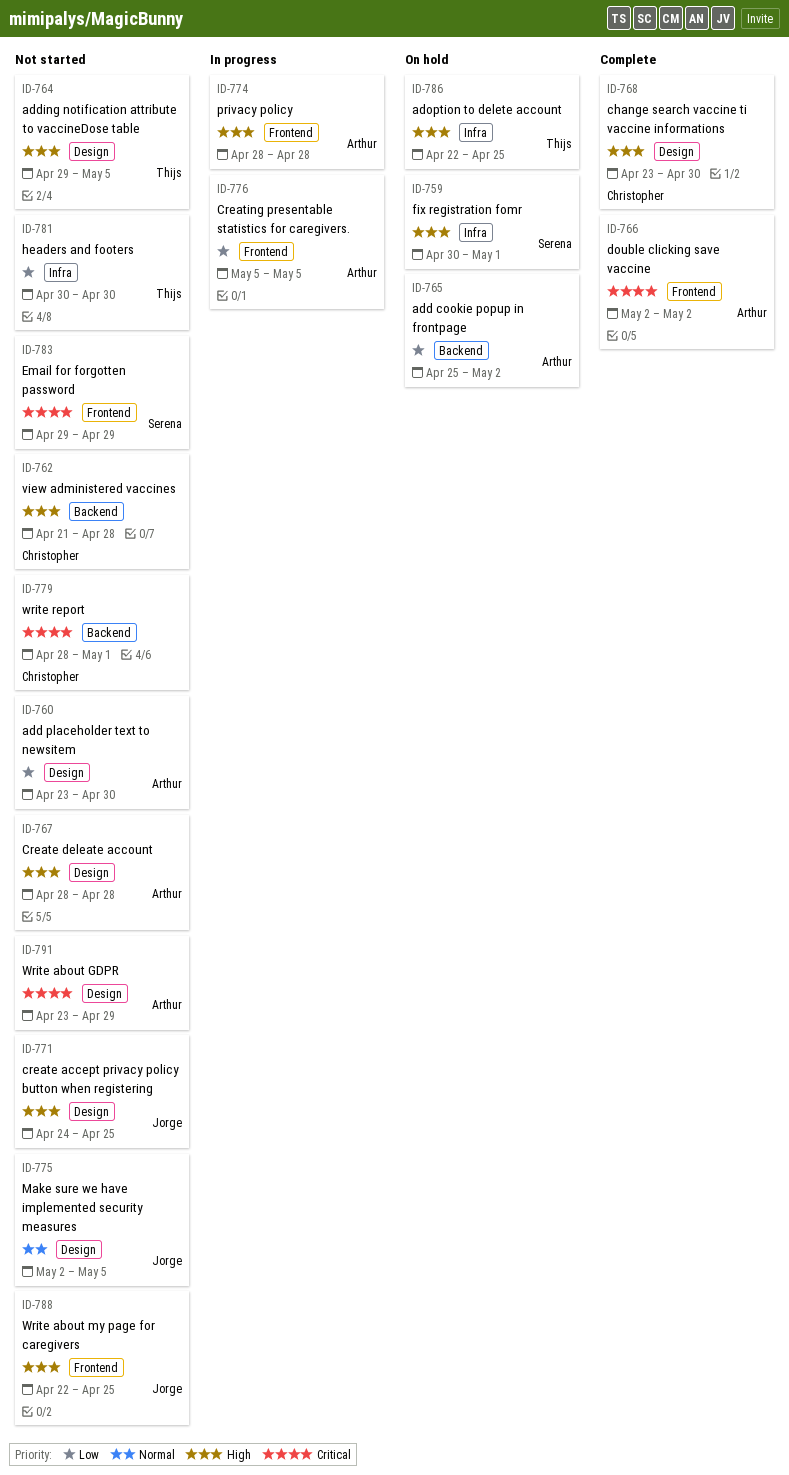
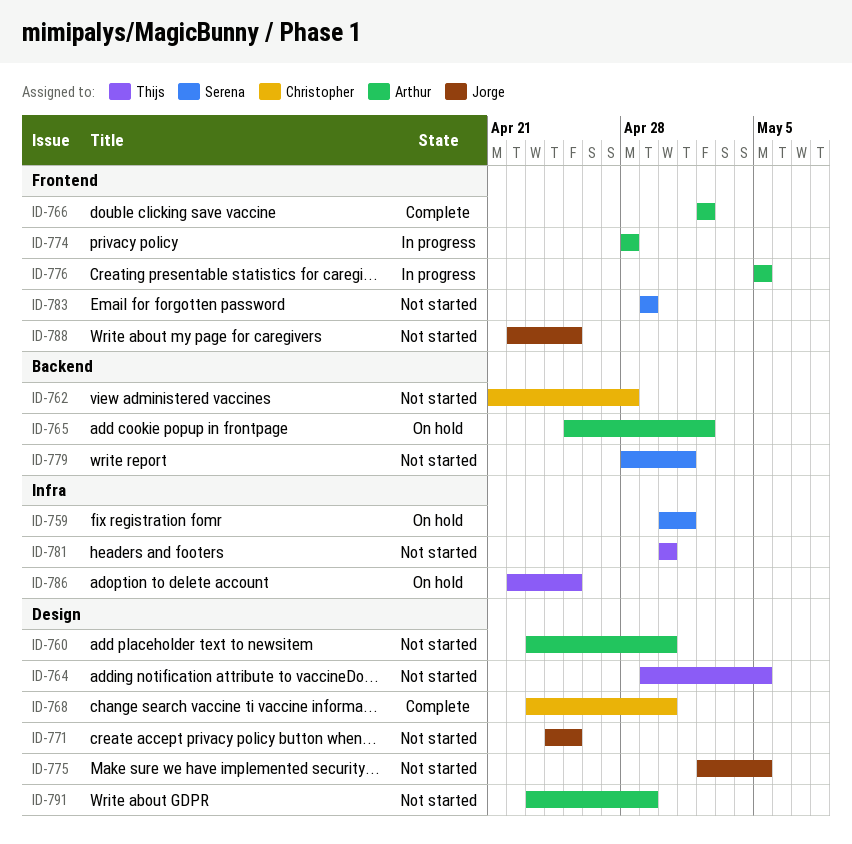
ID-767: present -> none
ID-779, owner: Christopher -> Serena

